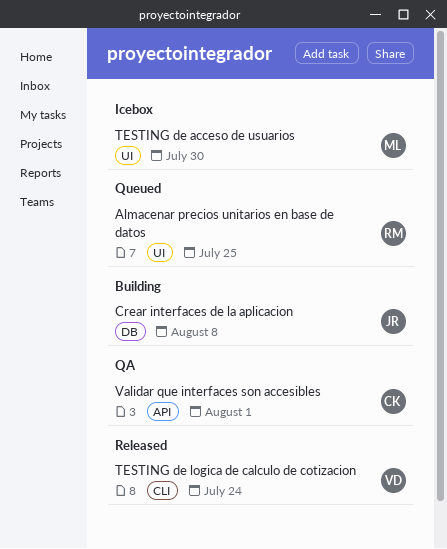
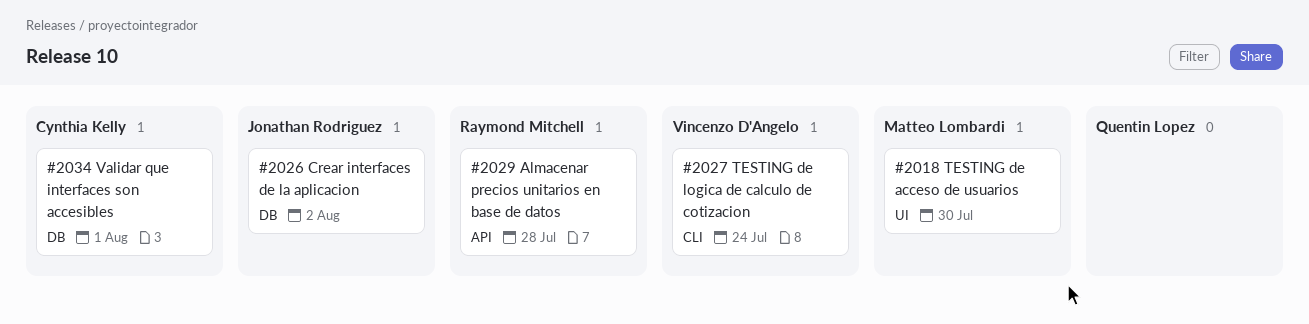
Almacenar precios unitarios en base de datos, label: UI -> API
Almacenar precios unitarios en base de datos, due: Jul 25 -> Jul 28
Crear interfaces de la aplicacion, due: Aug 8 -> Aug 2
Validar que interfaces son accesibles, label: API -> DB

